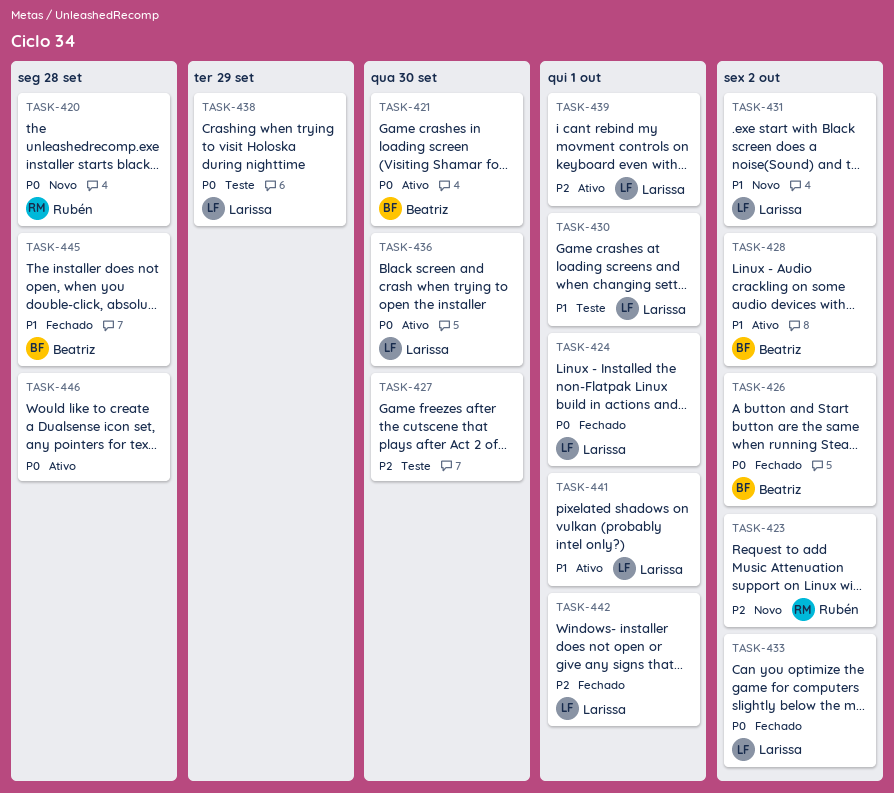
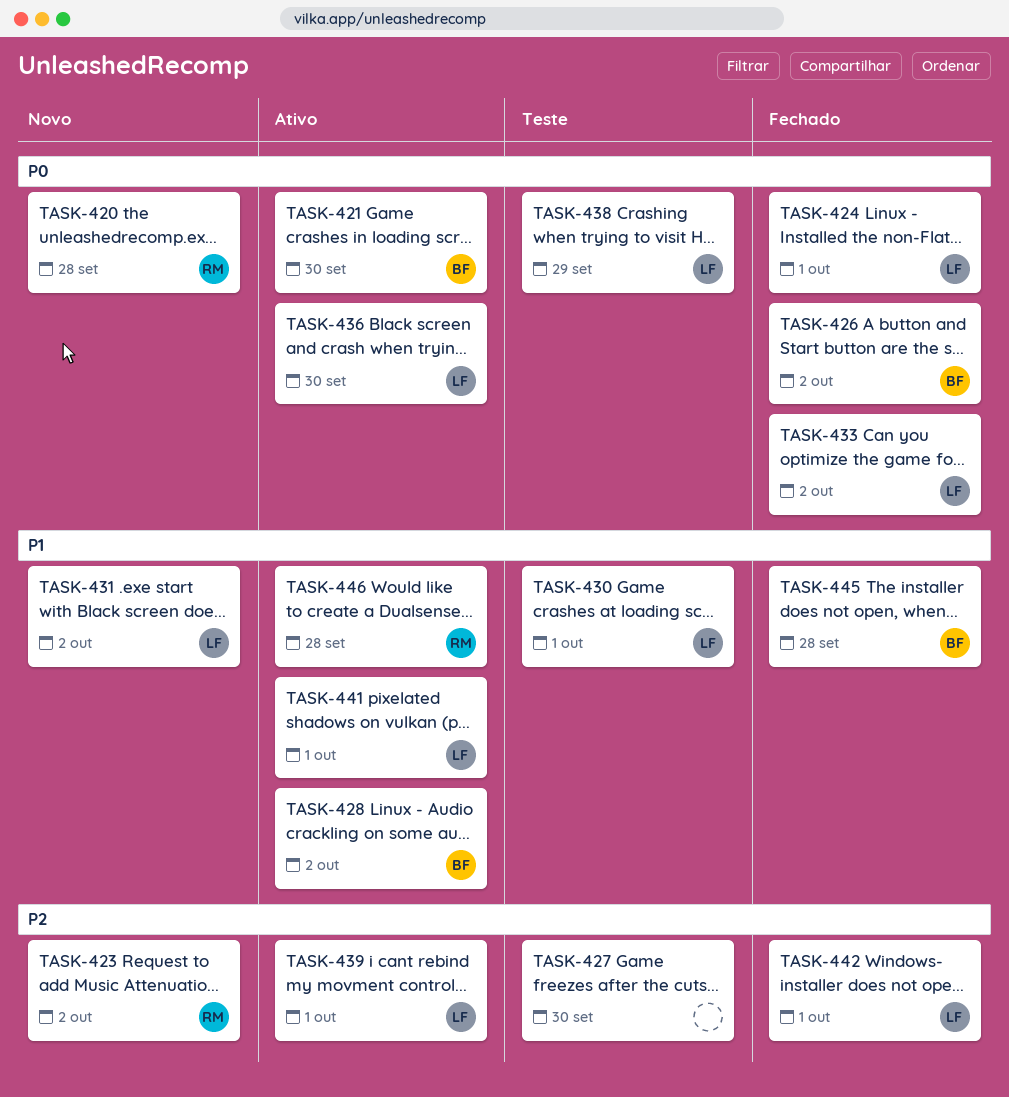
TASK-446, owner: none -> Rubén
TASK-446, priority: P0 -> P1

